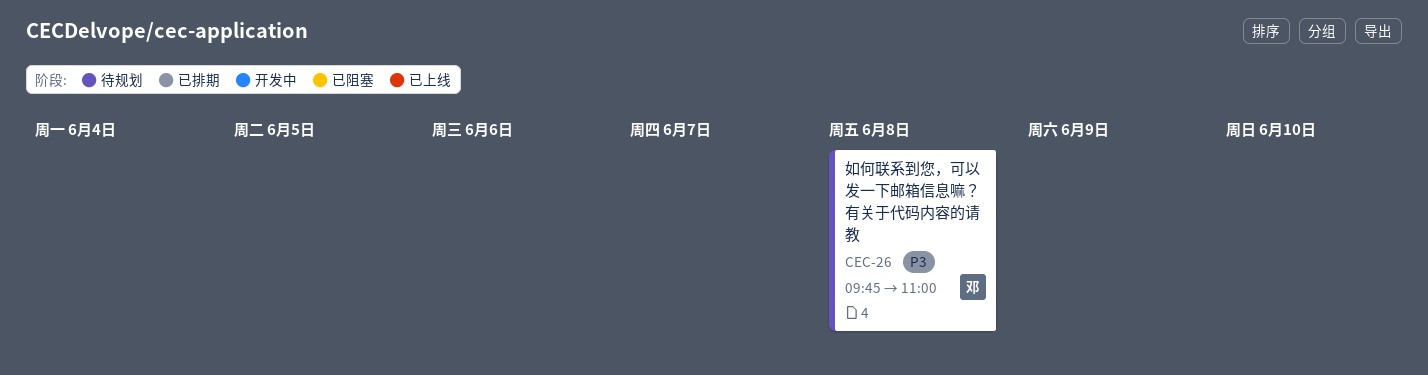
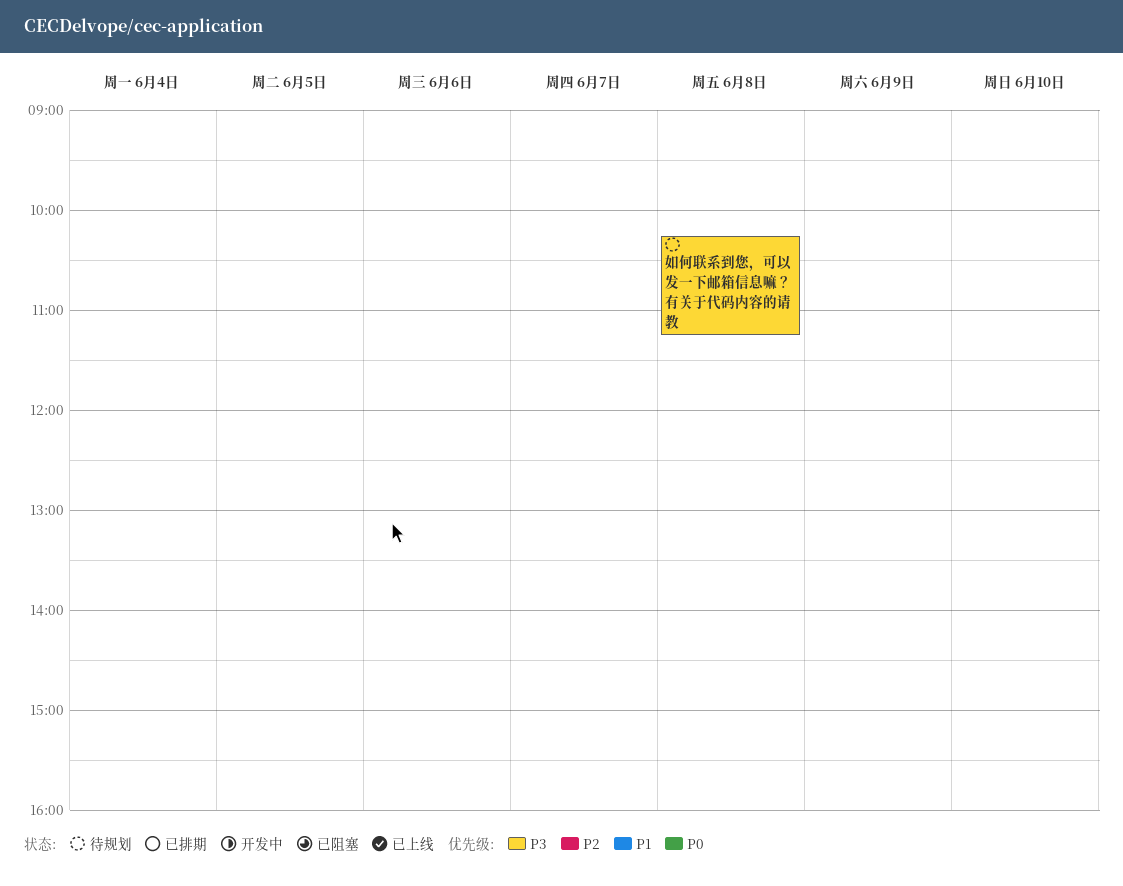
如何联系到您，可以发一下邮箱信息嘛？有关于代码内容的请教, begins: 09:45 -> 10:15
如何联系到您，可以发一下邮箱信息嘛？有关于代码内容的请教, ends: 11:00 -> 11:15

